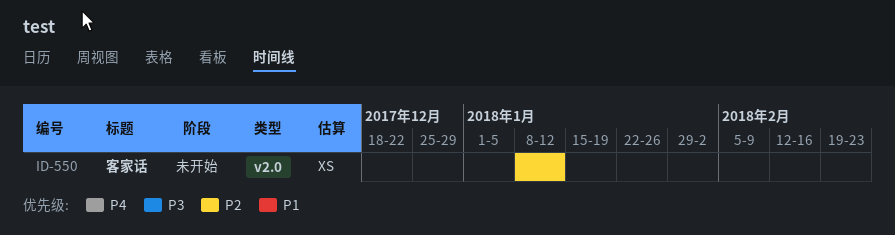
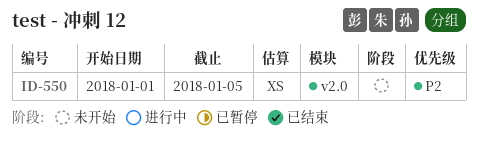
ID-550, start: Jan 8 -> Jan 1
ID-550, due: Jan 12 -> Jan 5

